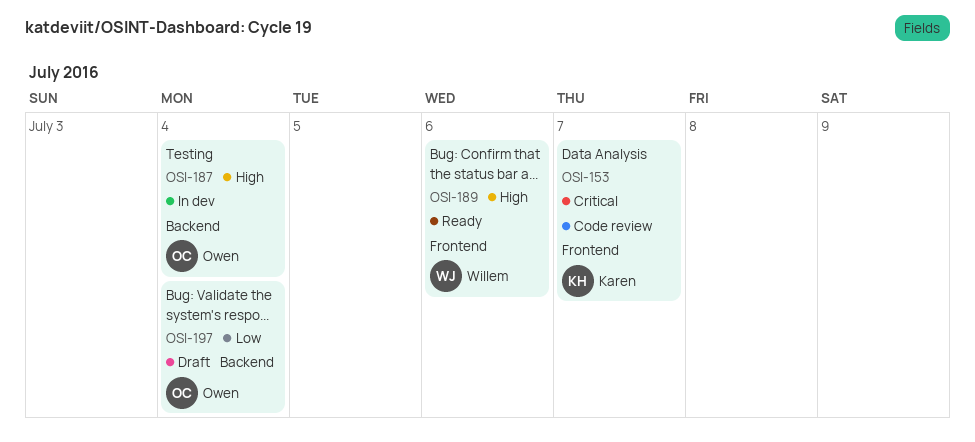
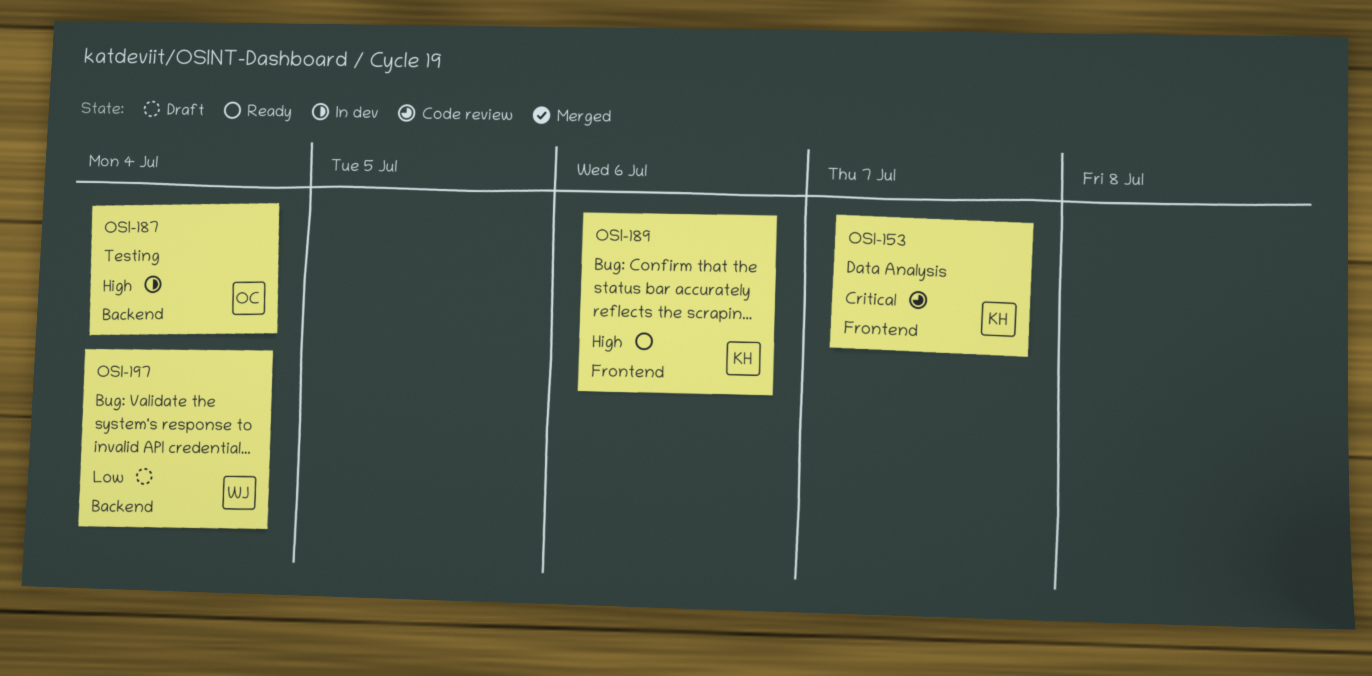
OSI-189, owner: Willem -> Karen
OSI-197, owner: Owen -> Willem

